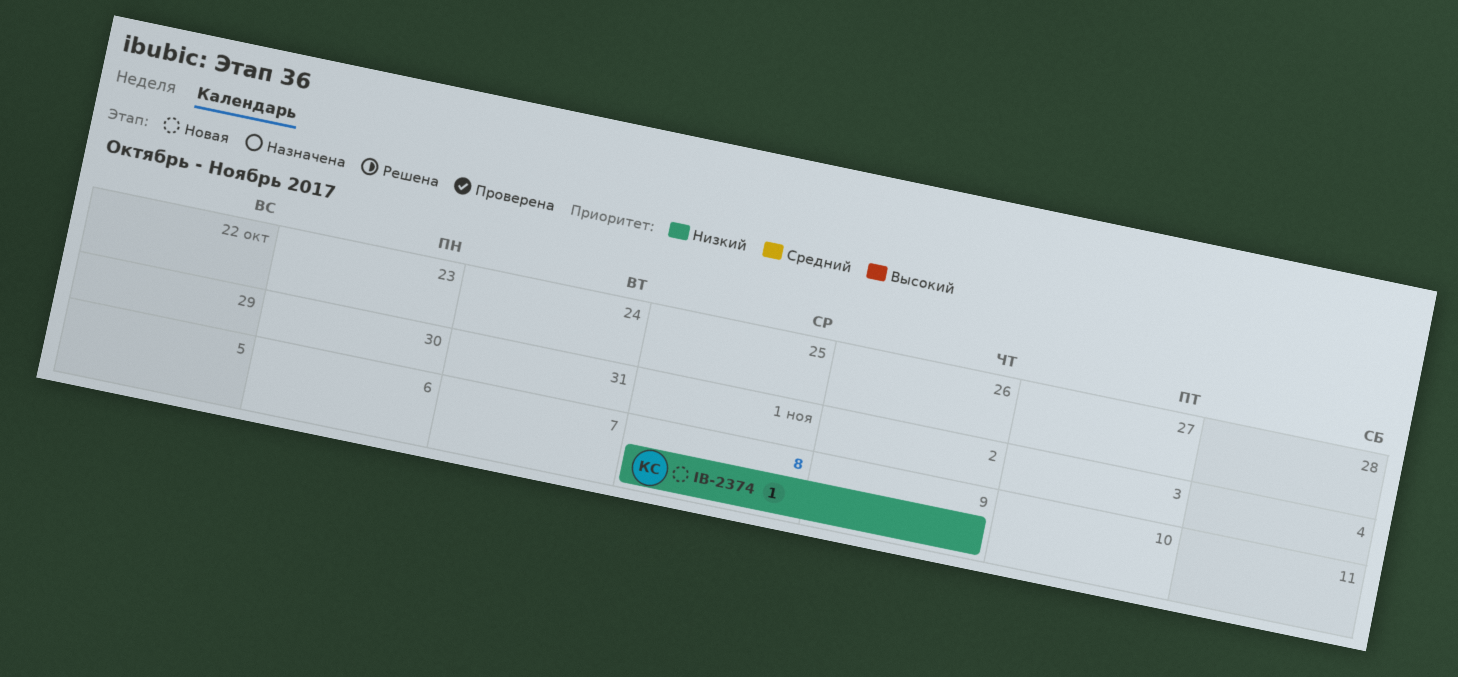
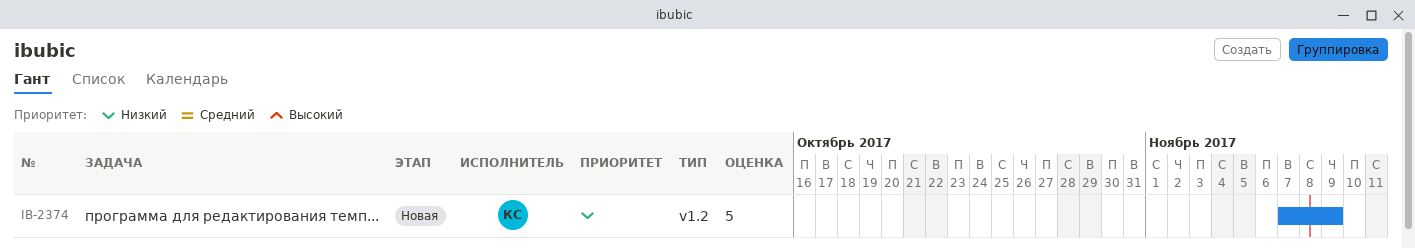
IB-2374, estimate: 1 -> 5
IB-2374, start: Nov 8 -> Nov 7

